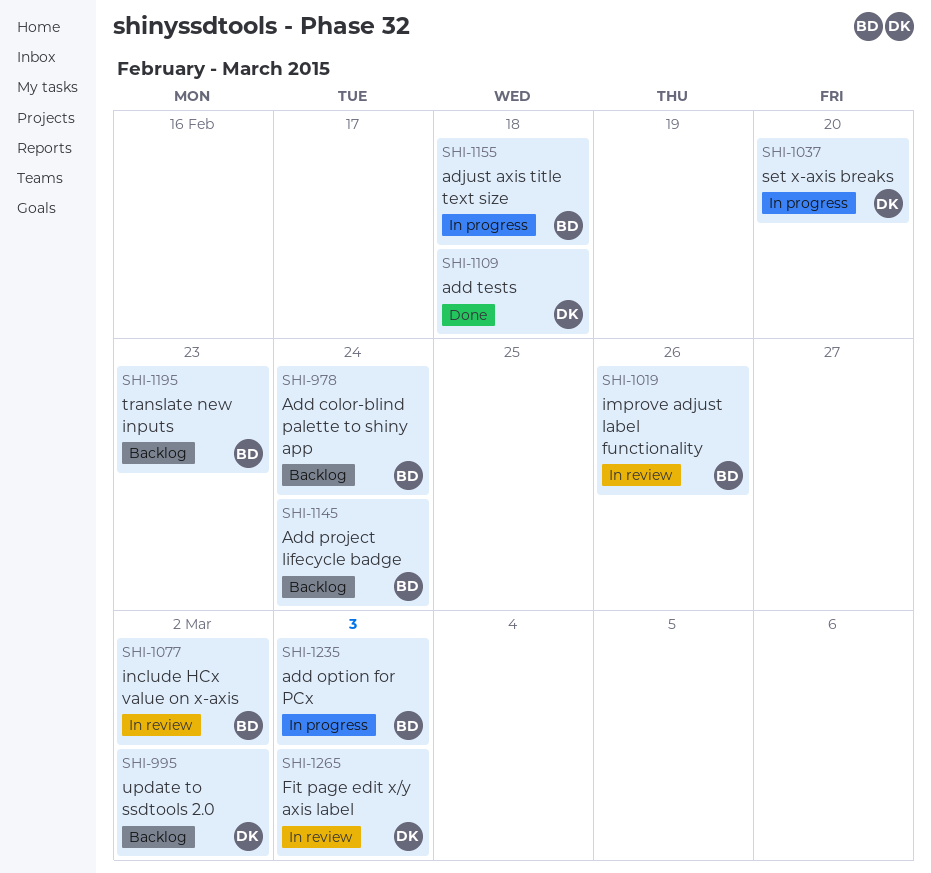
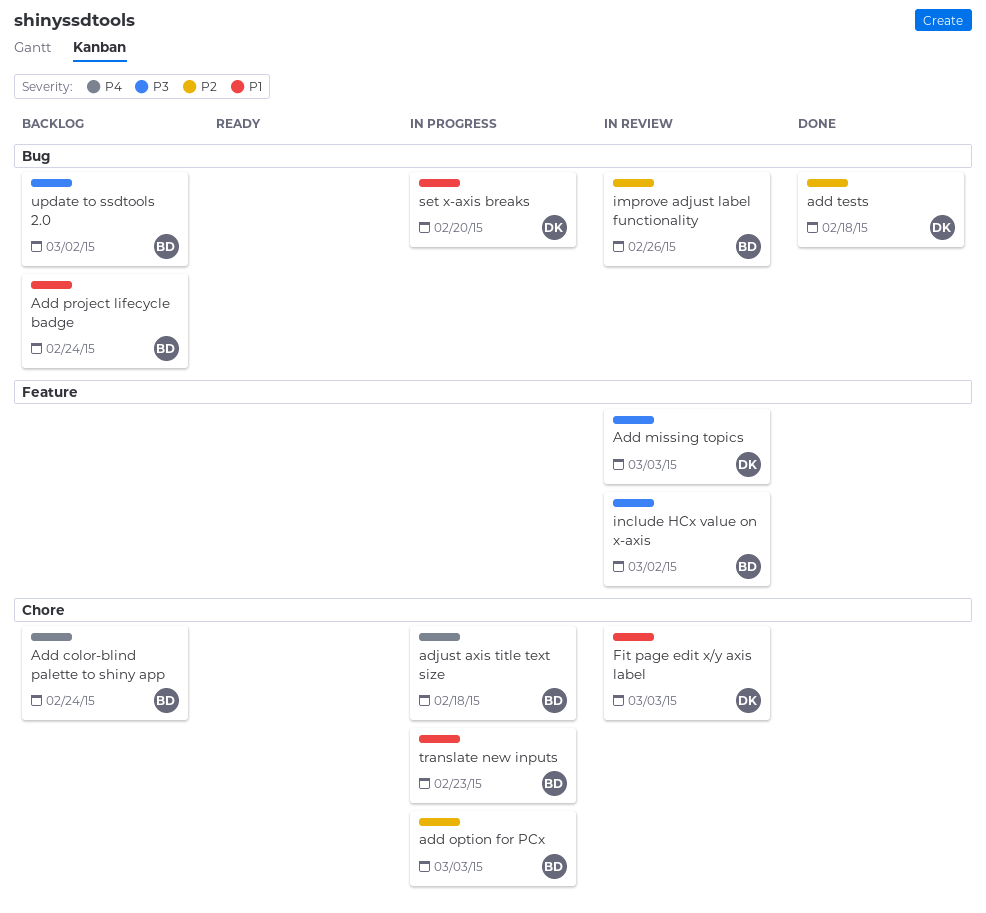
Add missing topics: none -> present
translate new inputs, status: Backlog -> In progress
update to ssdtools 2.0, owner: DK -> BD

